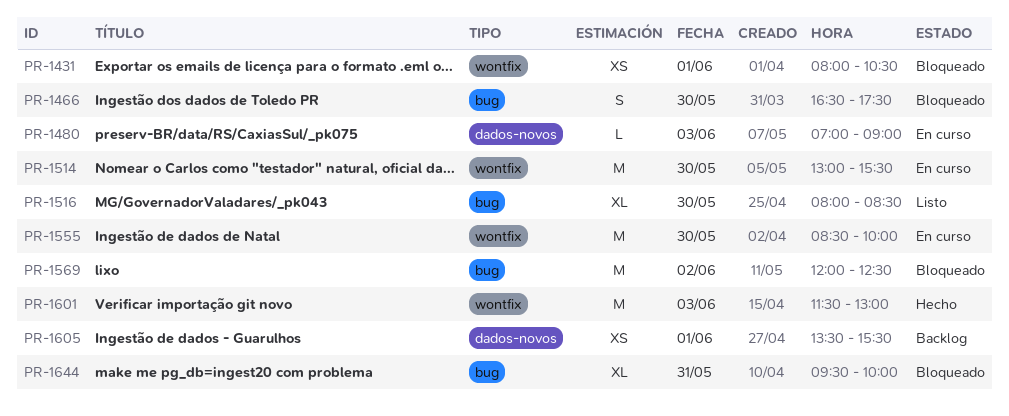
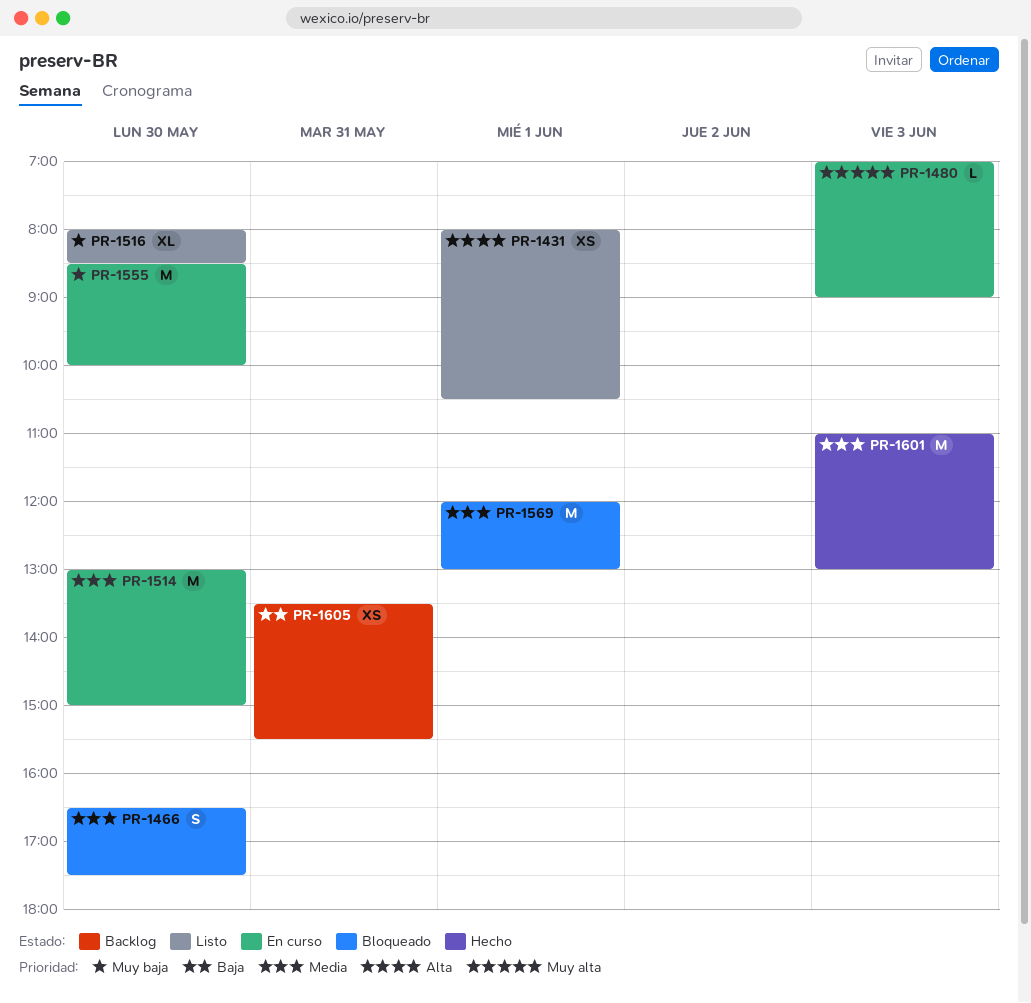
PR-1431, status: Bloqueado -> Listo
PR-1514, ends: 15:30 -> 15:00
PR-1569, day: Jun 2 -> Jun 1
PR-1569, ends: 12:30 -> 13:00
PR-1601, begins: 11:30 -> 11:00
PR-1605, day: Jun 1 -> May 31
PR-1644: present -> none

